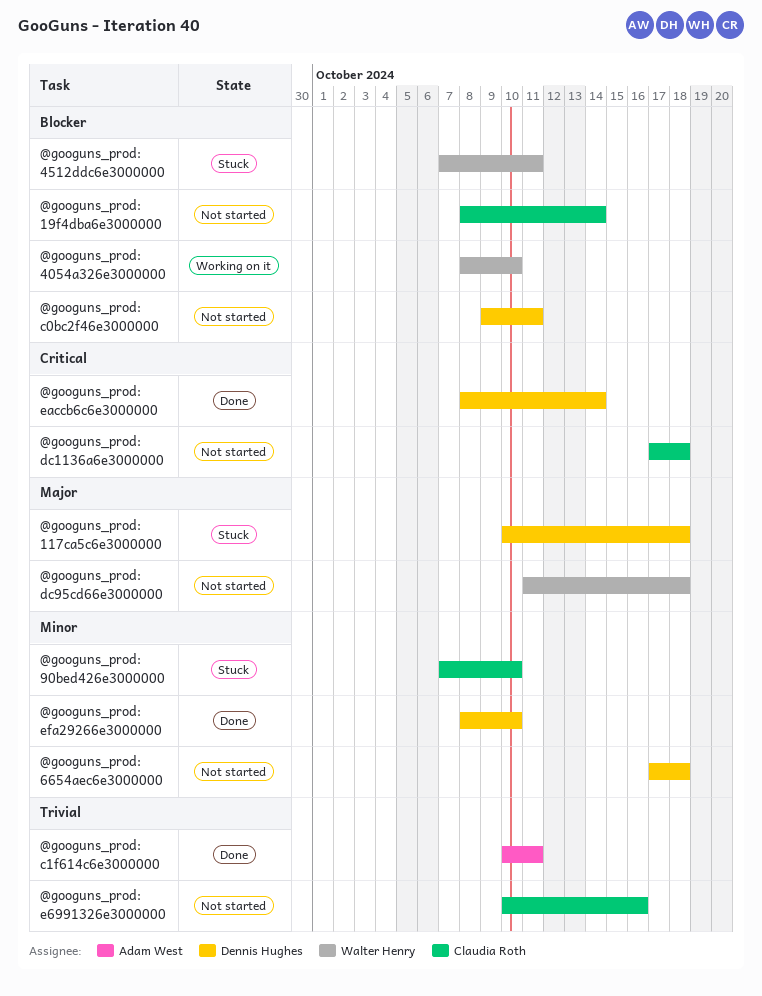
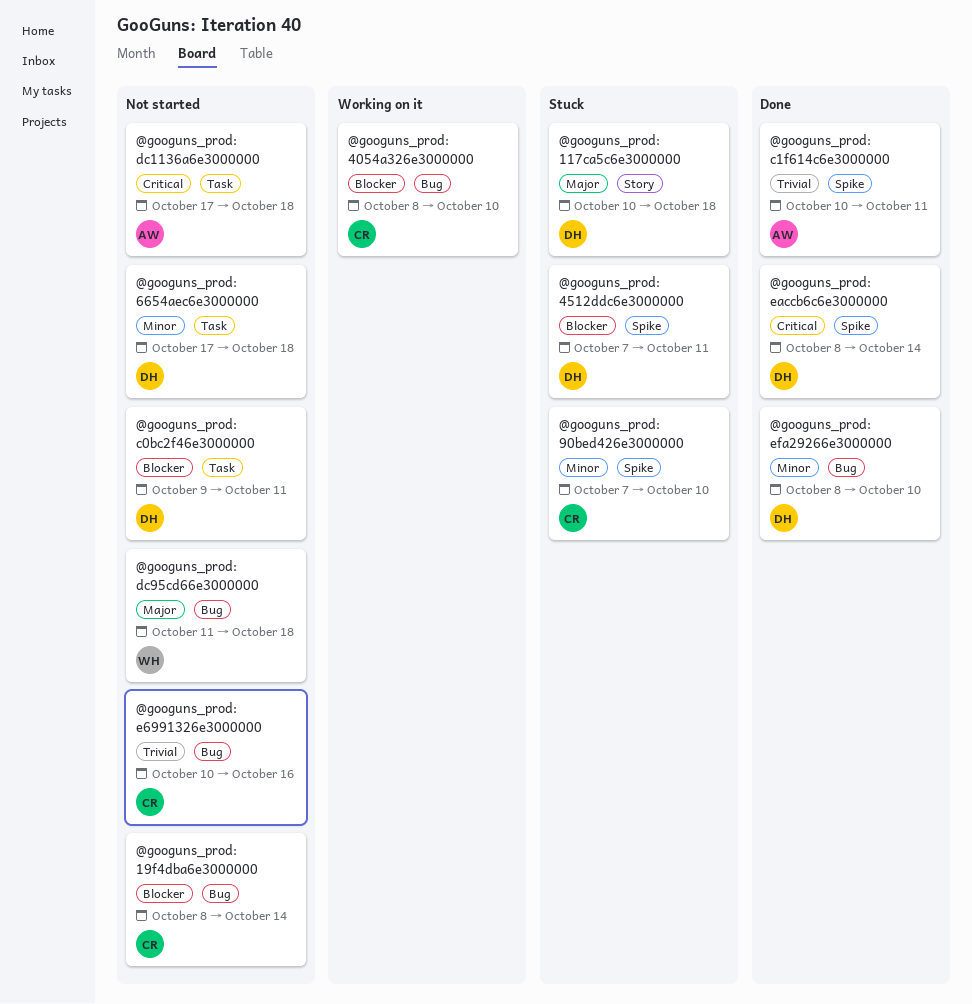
@googuns_prod: 4054a326e3000000, owner: Walter Henry -> Claudia Roth
@googuns_prod: 4512ddc6e3000000, owner: Walter Henry -> Dennis Hughes
@googuns_prod: dc1136a6e3000000, owner: Claudia Roth -> Adam West

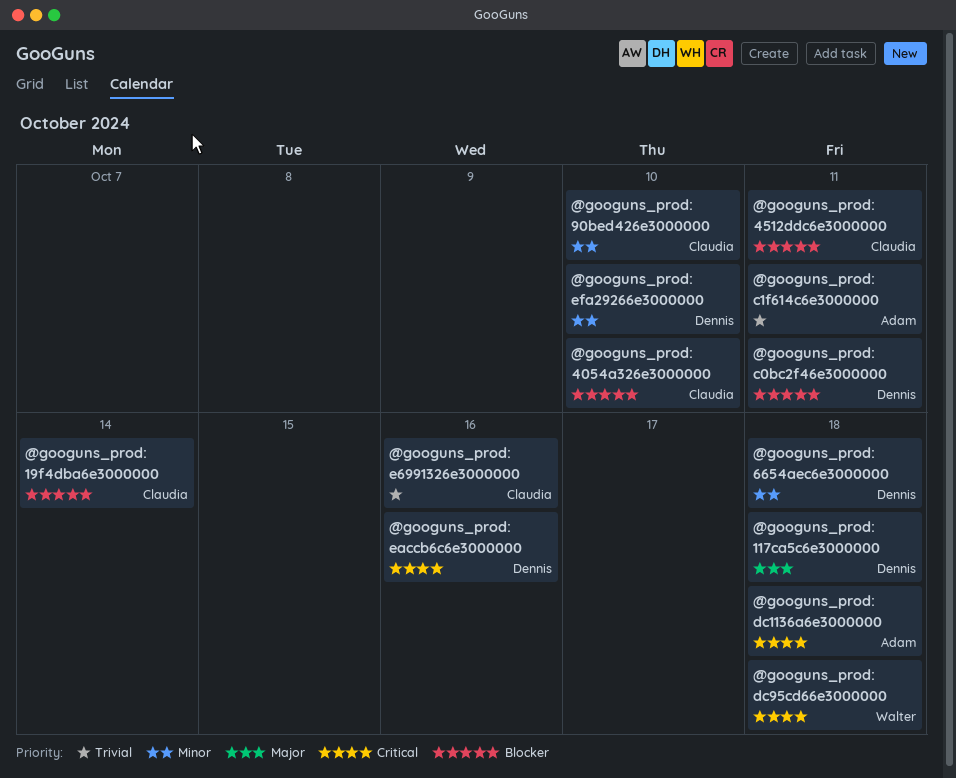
@googuns_prod: 4512ddc6e3000000, owner: Dennis -> Claudia
@googuns_prod: dc95cd66e3000000, priority: Major -> Critical
@googuns_prod: eaccb6c6e3000000, due: Oct 14 -> Oct 16

